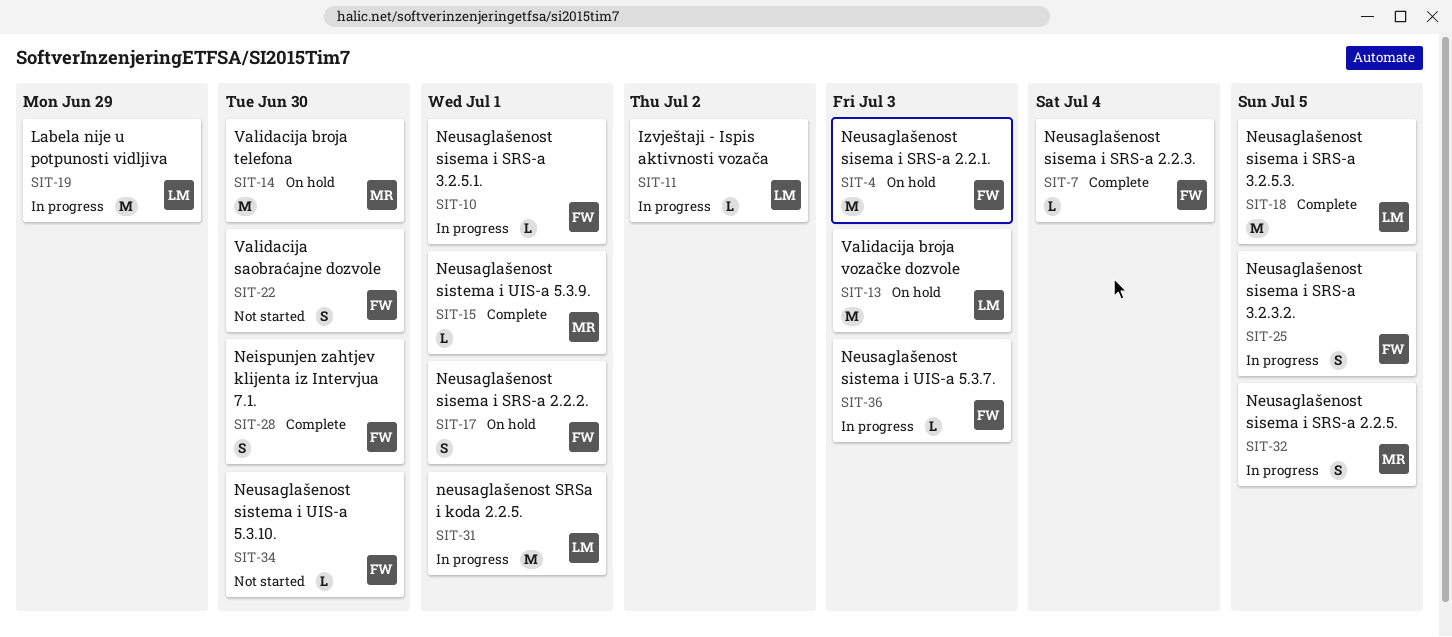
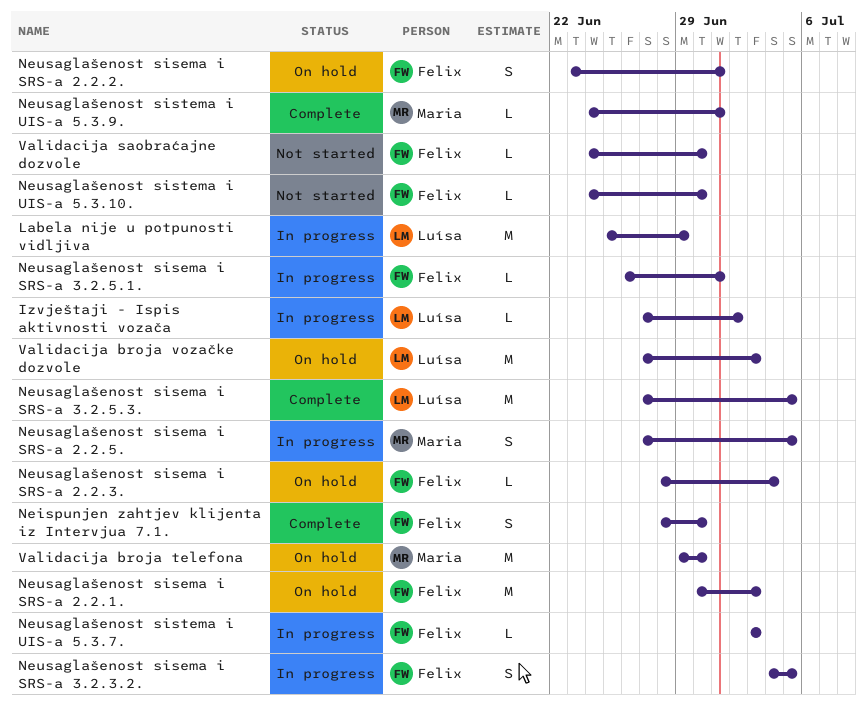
Neusaglašenost sisema i SRS-a 2.2.3., status: Complete -> On hold
neusaglašenost SRSa i koda 2.2.5.: present -> none
Validacija saobraćajne dozvole, estimate: S -> L

